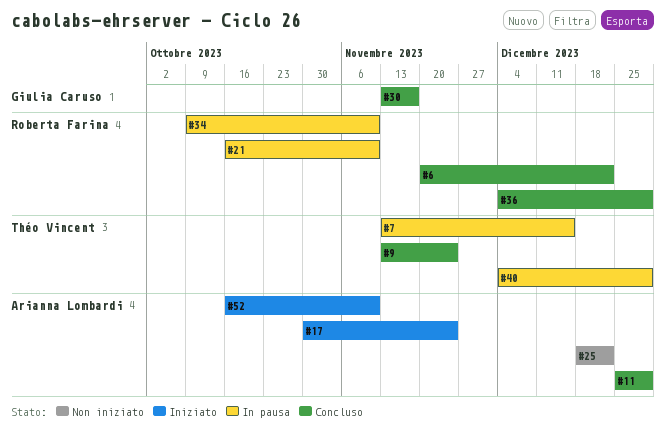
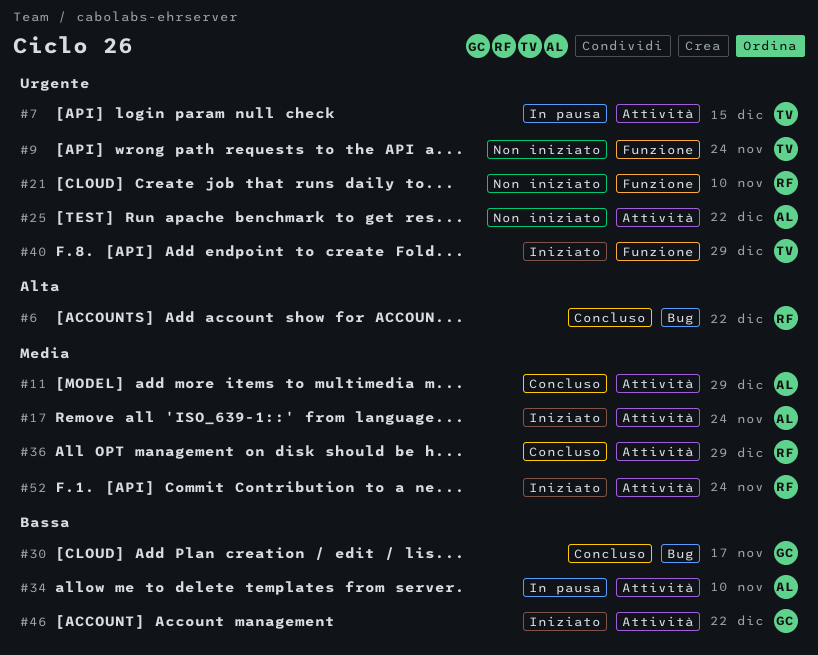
#9, status: Concluso -> Non iniziato
#21, status: In pausa -> Non iniziato
#34, owner: Roberta Farina -> Arianna Lombardi
#40, status: In pausa -> Iniziato
#46: none -> present
#52, owner: Arianna Lombardi -> Roberta Farina
#52, due: Nov 10 -> Nov 24

